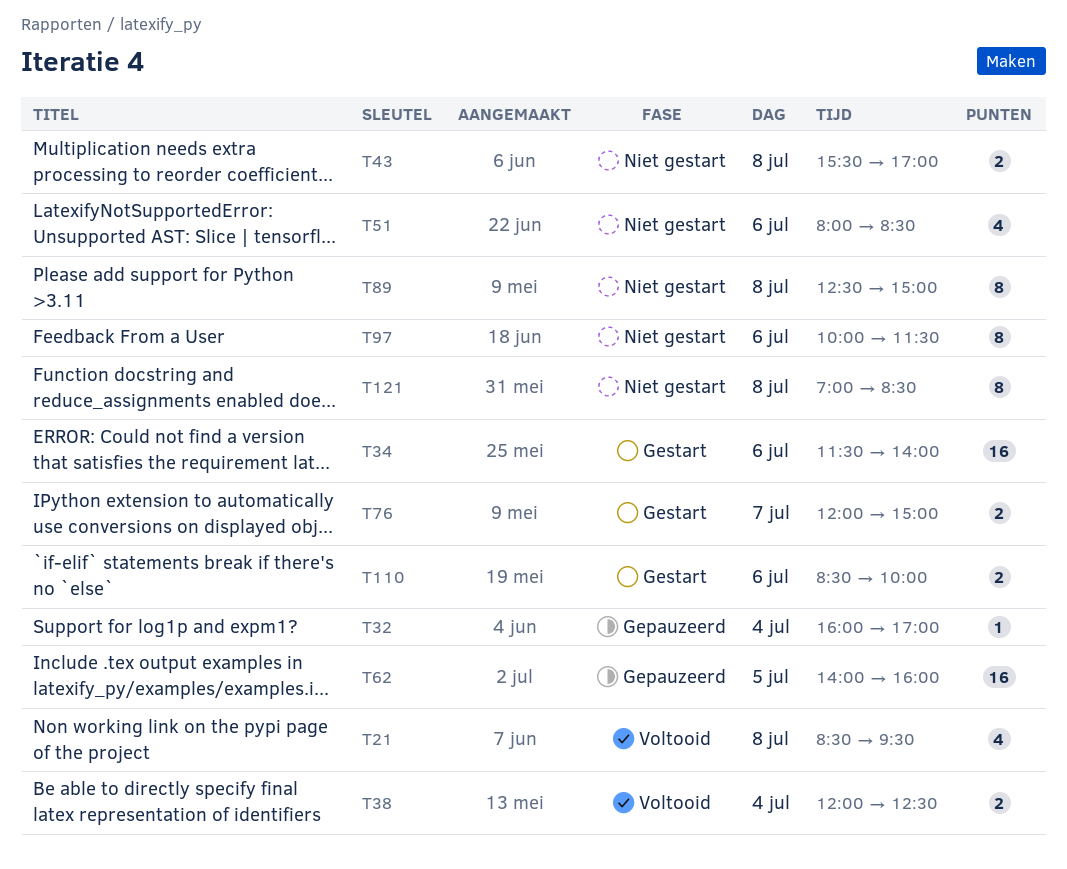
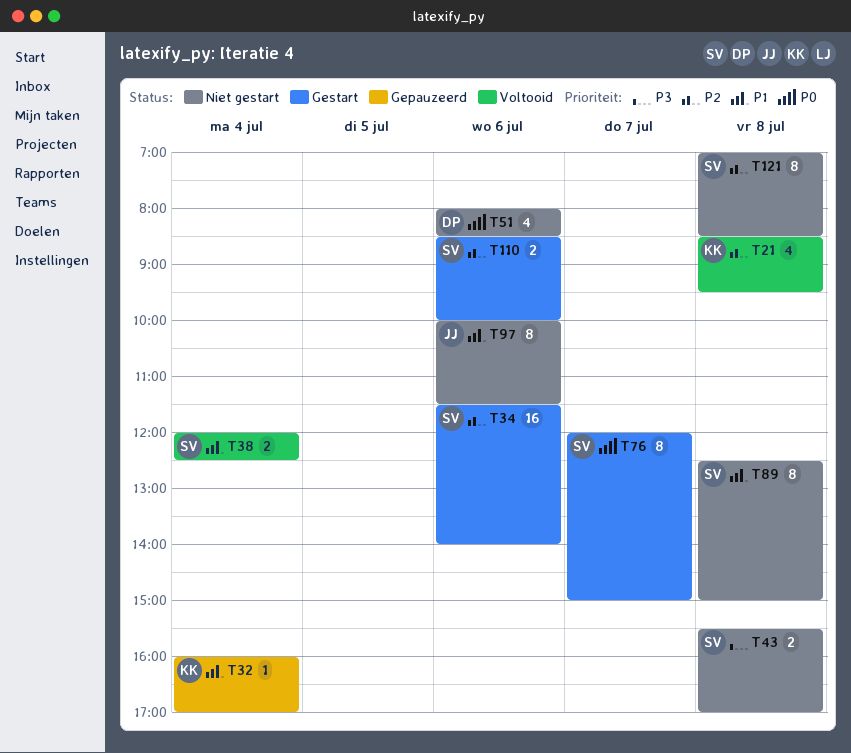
T62: present -> none
T76, estimate: 2 -> 8

